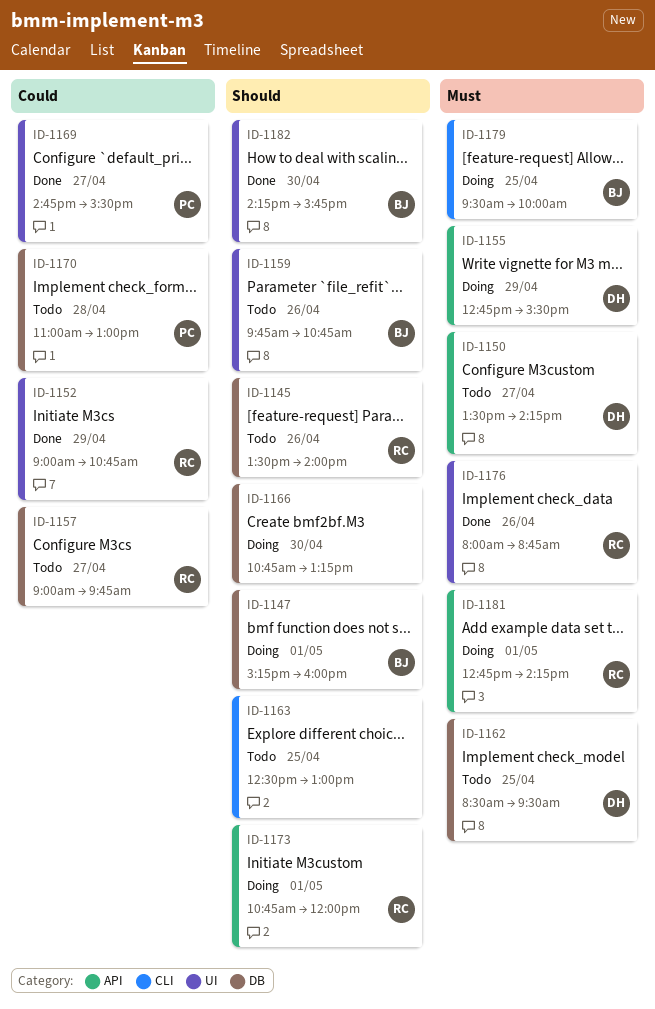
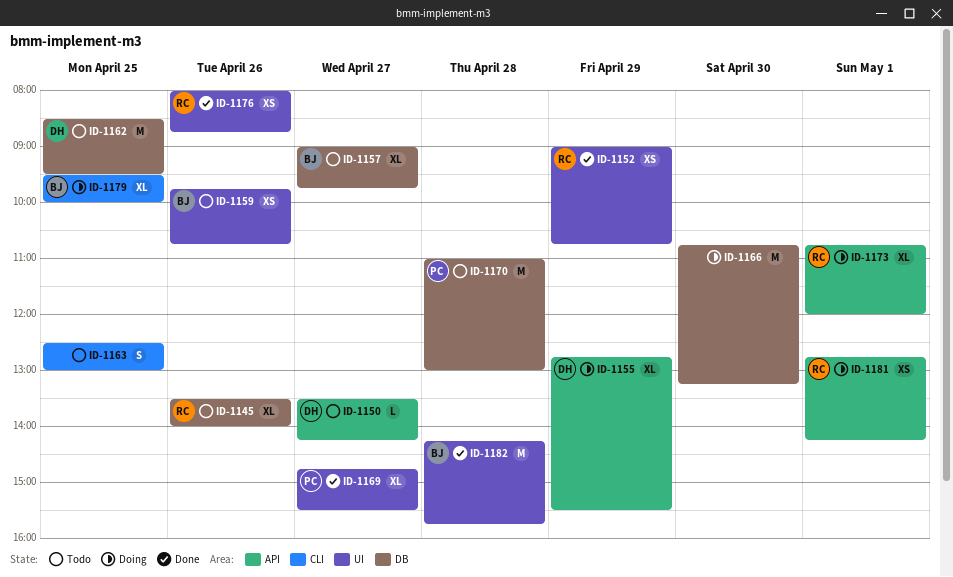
ID-1147: present -> none
ID-1157, owner: RC -> BJ
ID-1182, day: Apr 30 -> Apr 28

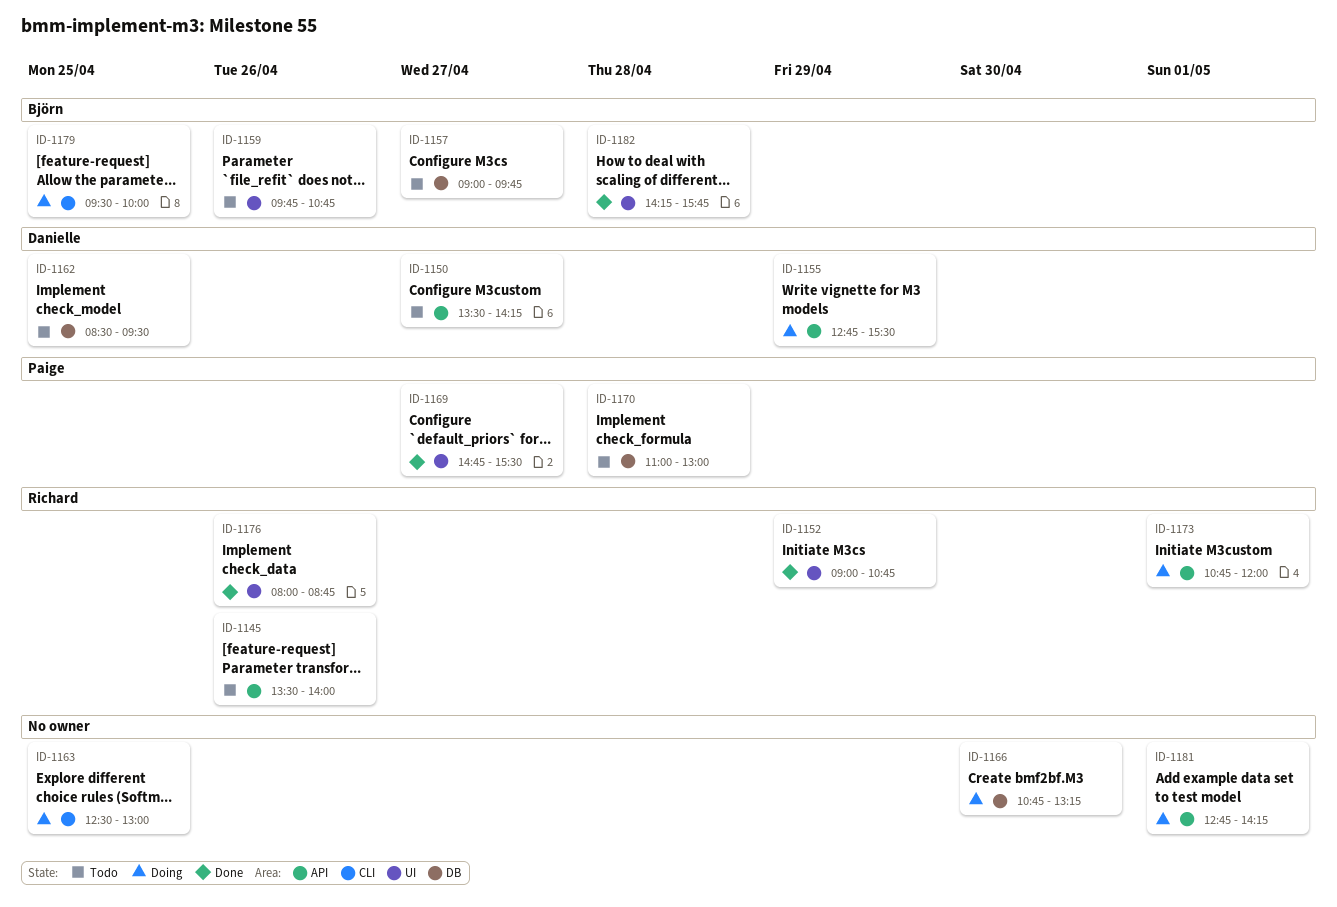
ID-1145, label: DB -> API
ID-1163, status: Todo -> Doing
ID-1181, owner: Richard -> none

